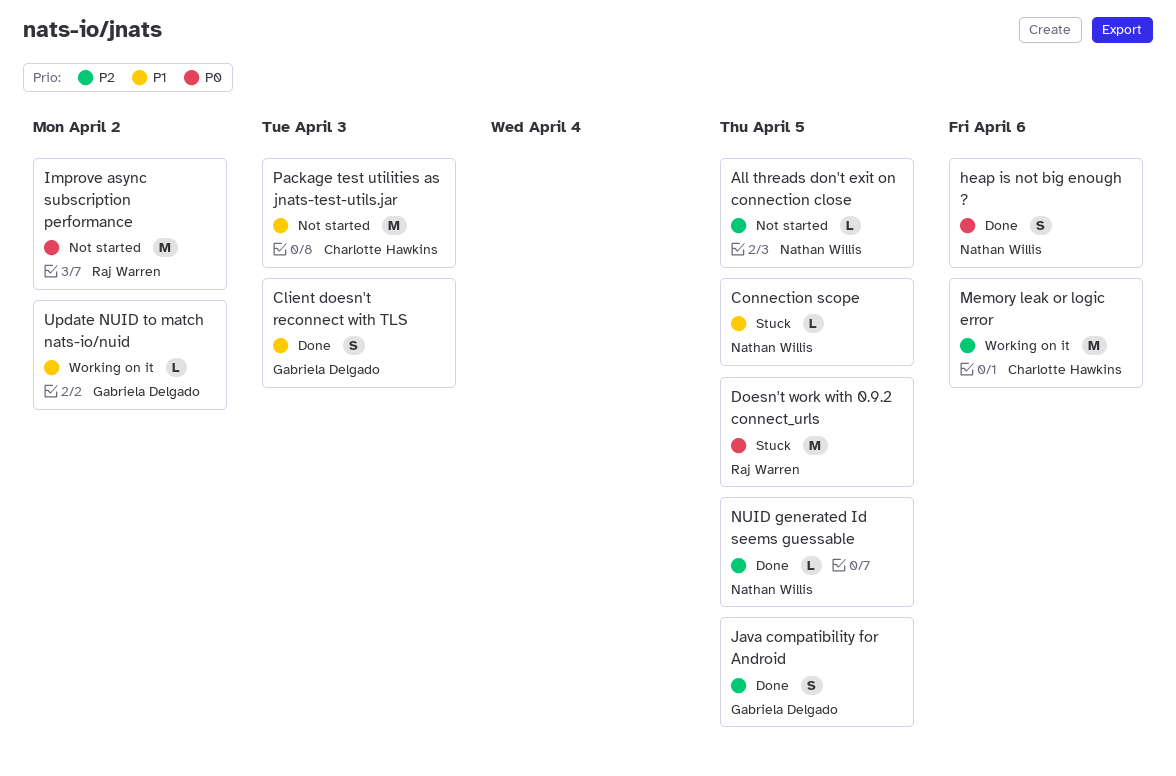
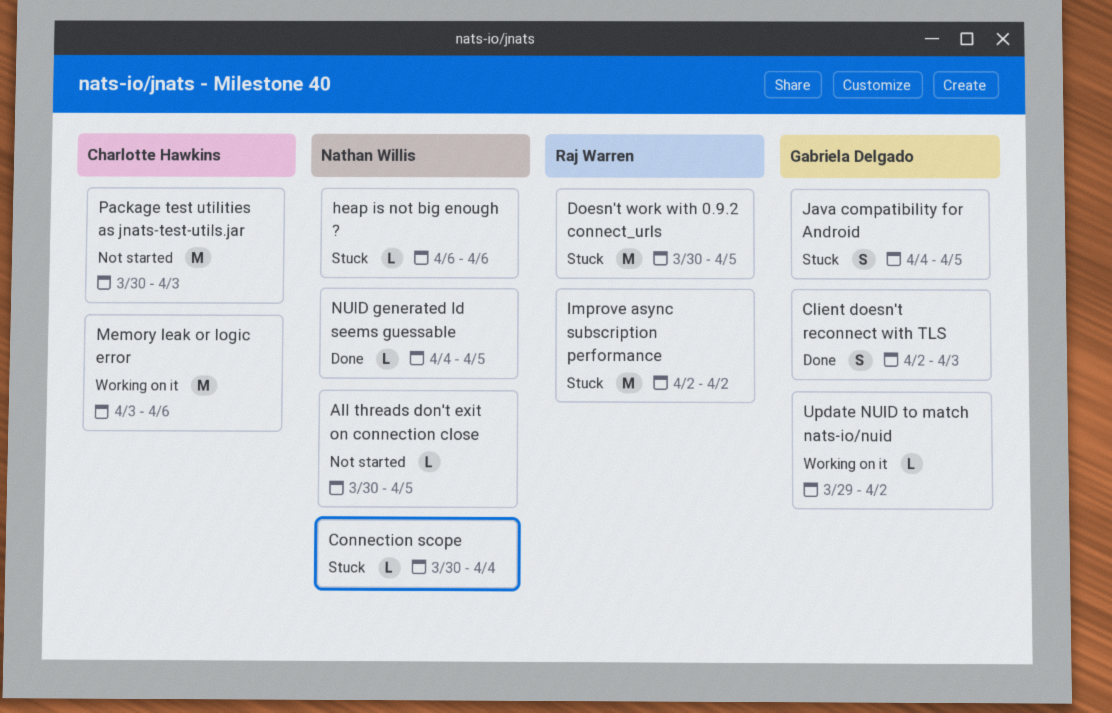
Connection scope, due: Apr 5 -> Apr 4
heap is not big enough ?, status: Done -> Stuck
heap is not big enough ?, estimate: S -> L
Improve async subscription performance, status: Not started -> Stuck
Java compatibility for Android, status: Done -> Stuck

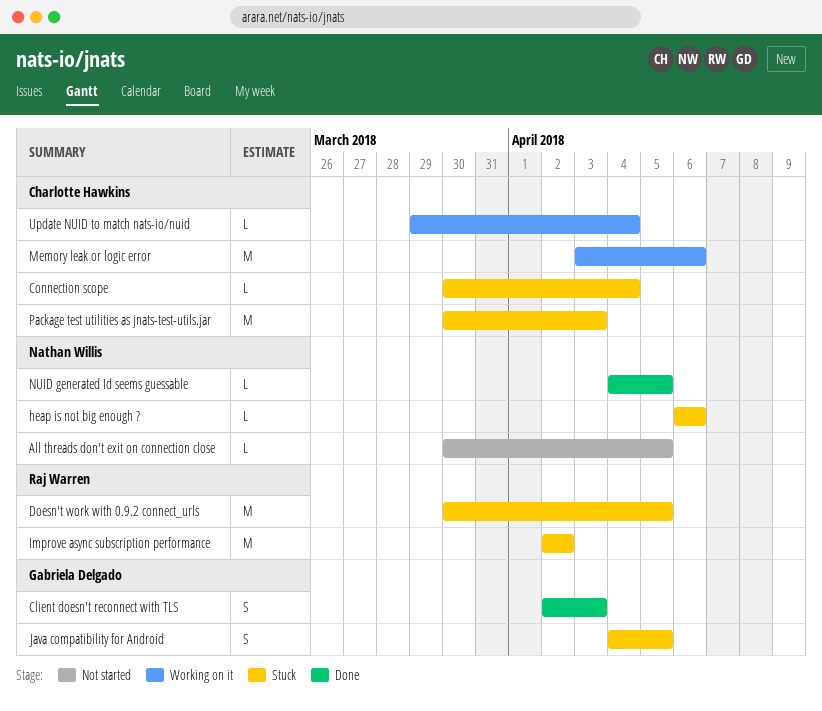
Connection scope, owner: Nathan Willis -> Charlotte Hawkins
Package test utilities as jnats-test-utils.jar, status: Not started -> Stuck
Update NUID to match nats-io/nuid, owner: Gabriela Delgado -> Charlotte Hawkins
Update NUID to match nats-io/nuid, due: Apr 2 -> Apr 4

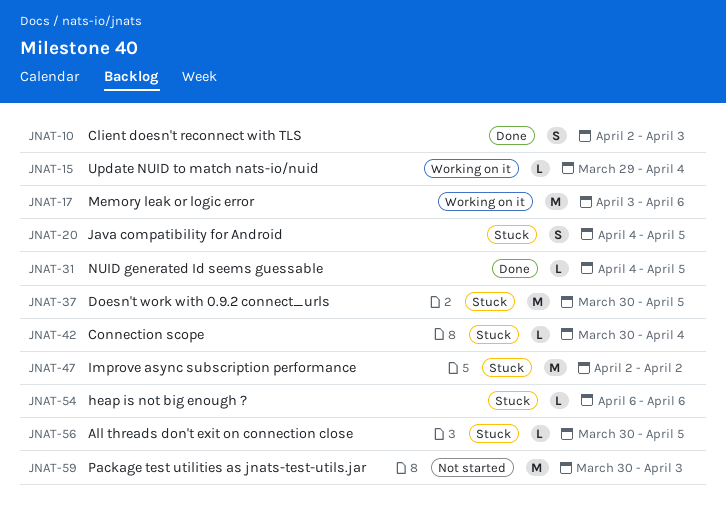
All threads don't exit on connection close, status: Not started -> Stuck
Package test utilities as jnats-test-utils.jar, status: Stuck -> Not started

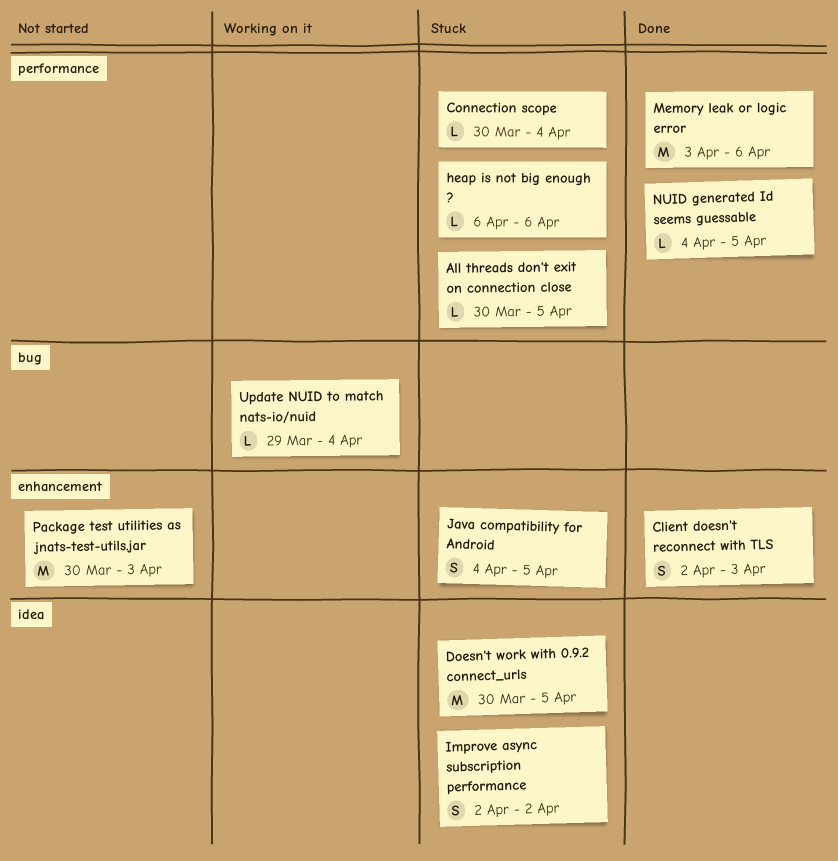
Improve async subscription performance, estimate: M -> S
Memory leak or logic error, status: Working on it -> Done

